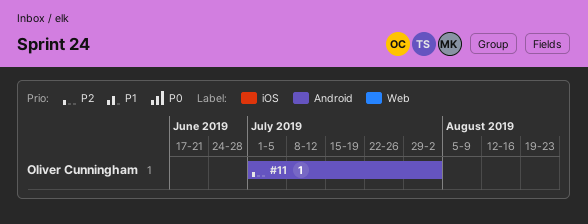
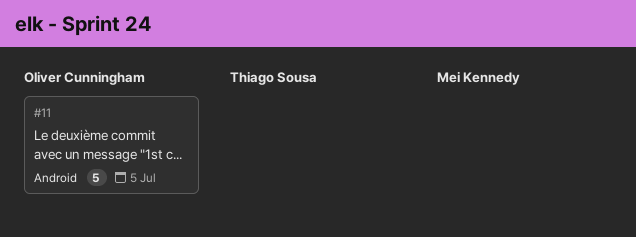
#11, estimate: 1 -> 5
#11, due: Aug 2 -> Jul 5

